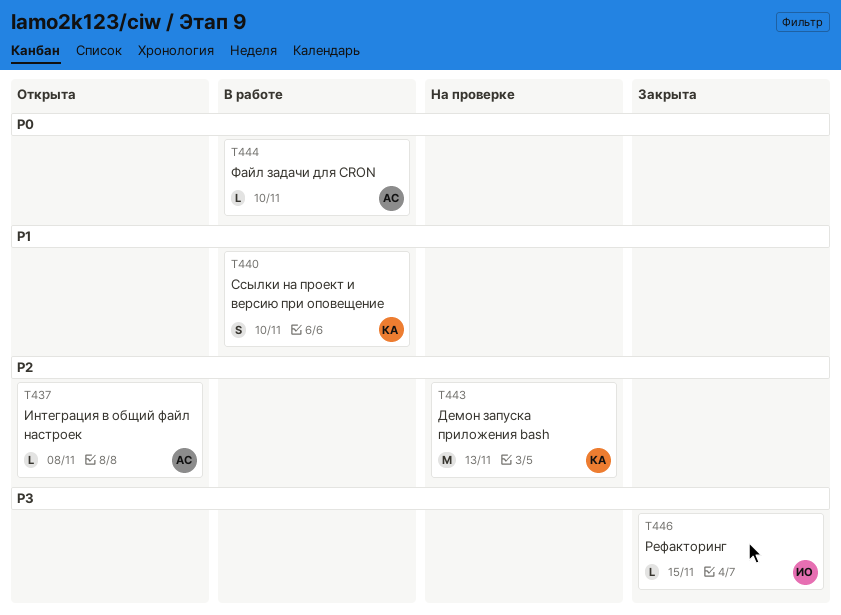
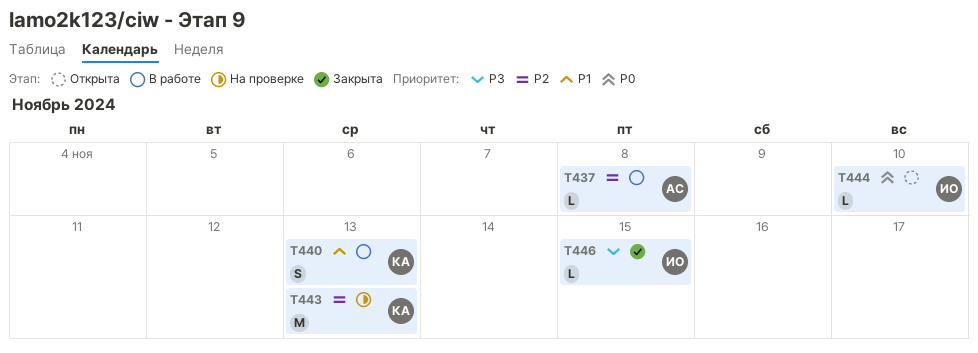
T437, status: Открыта -> В работе
T440, due: Nov 10 -> Nov 13
T444, status: В работе -> Открыта
T444, owner: АС -> ИО

